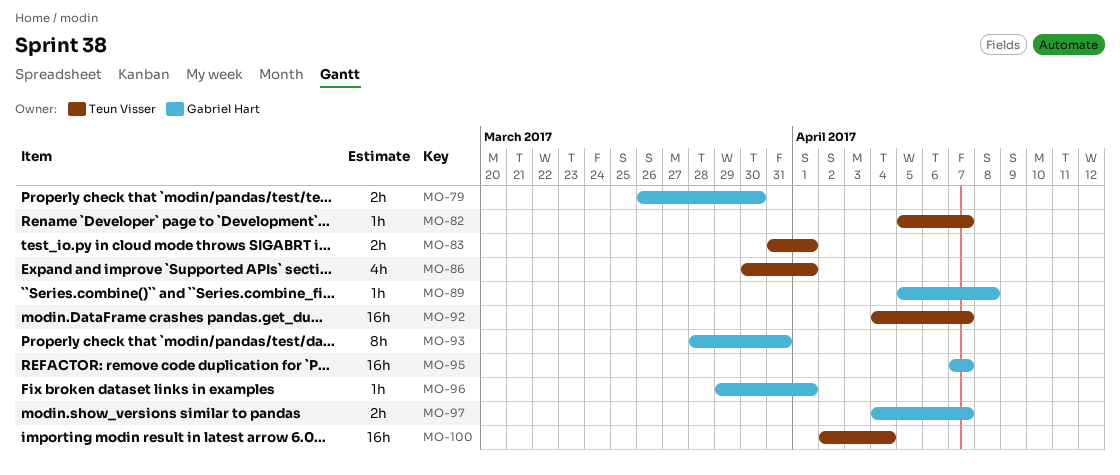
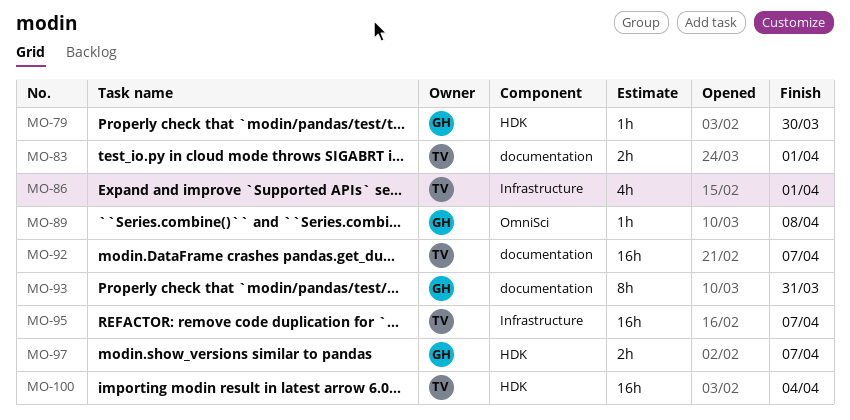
MO-79, estimate: 2h -> 1h
MO-82: present -> none
MO-95, owner: Gabriel Hart -> Teun Visser
MO-96: present -> none

